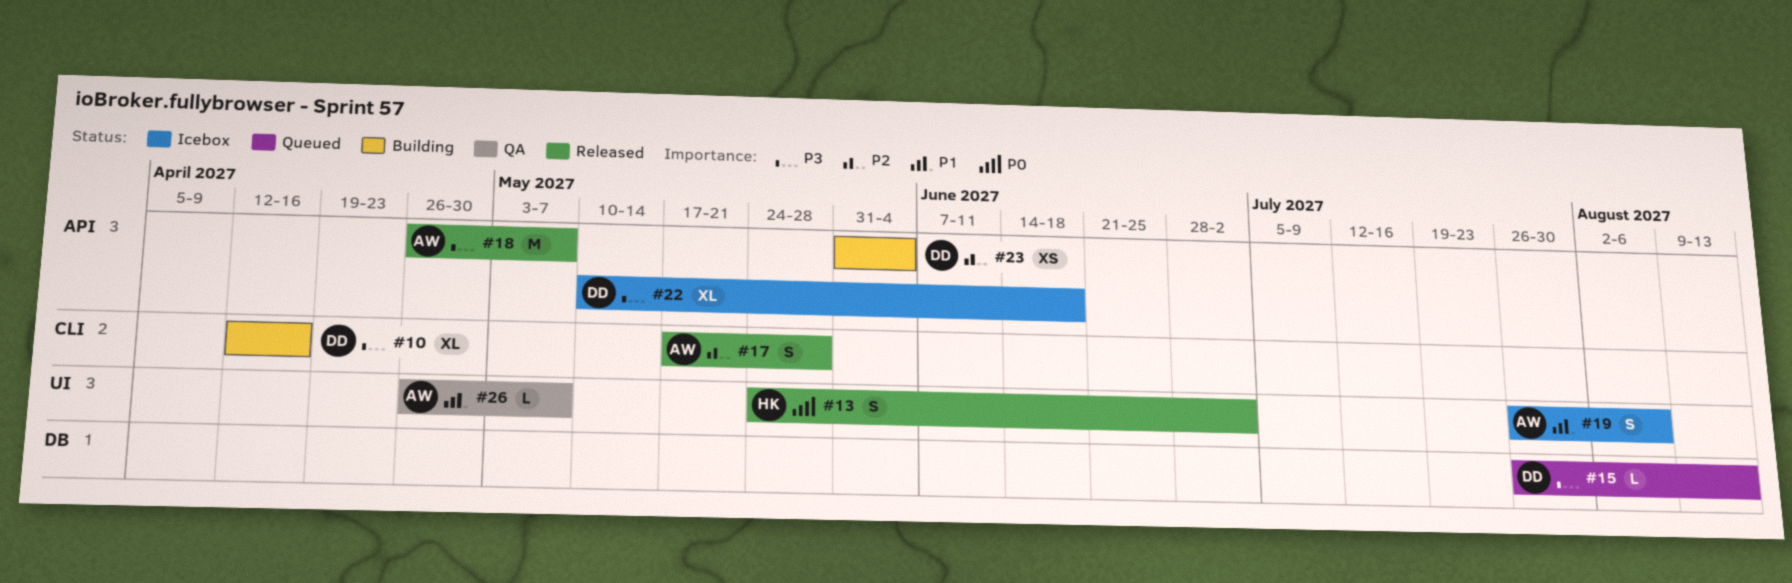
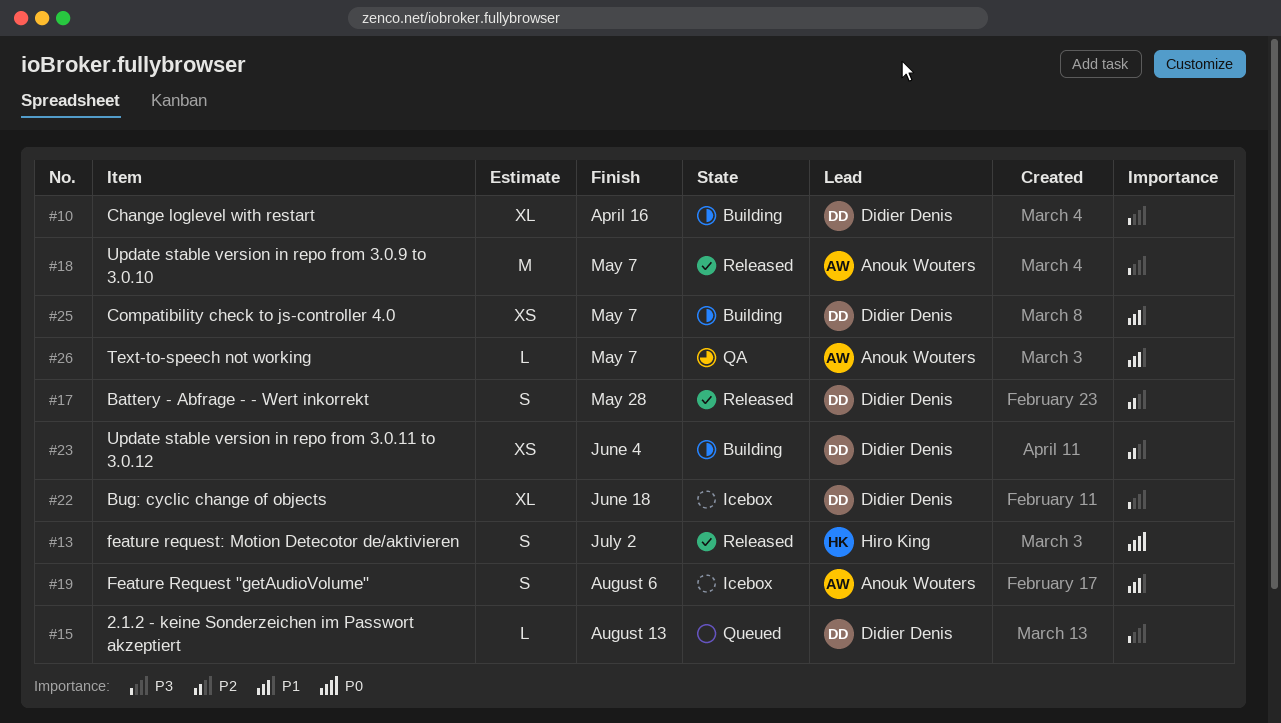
#17, owner: Anouk Wouters -> Didier Denis
#25: none -> present

